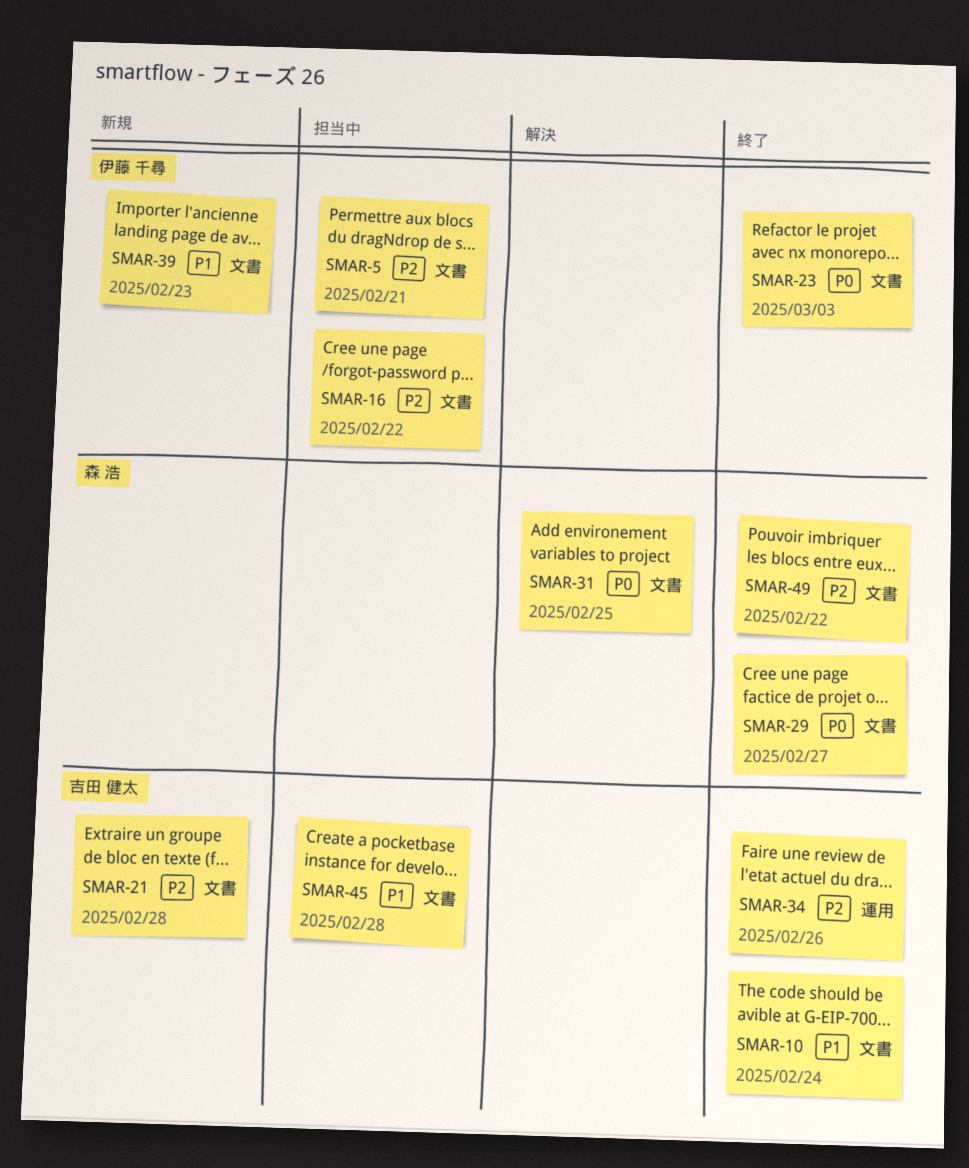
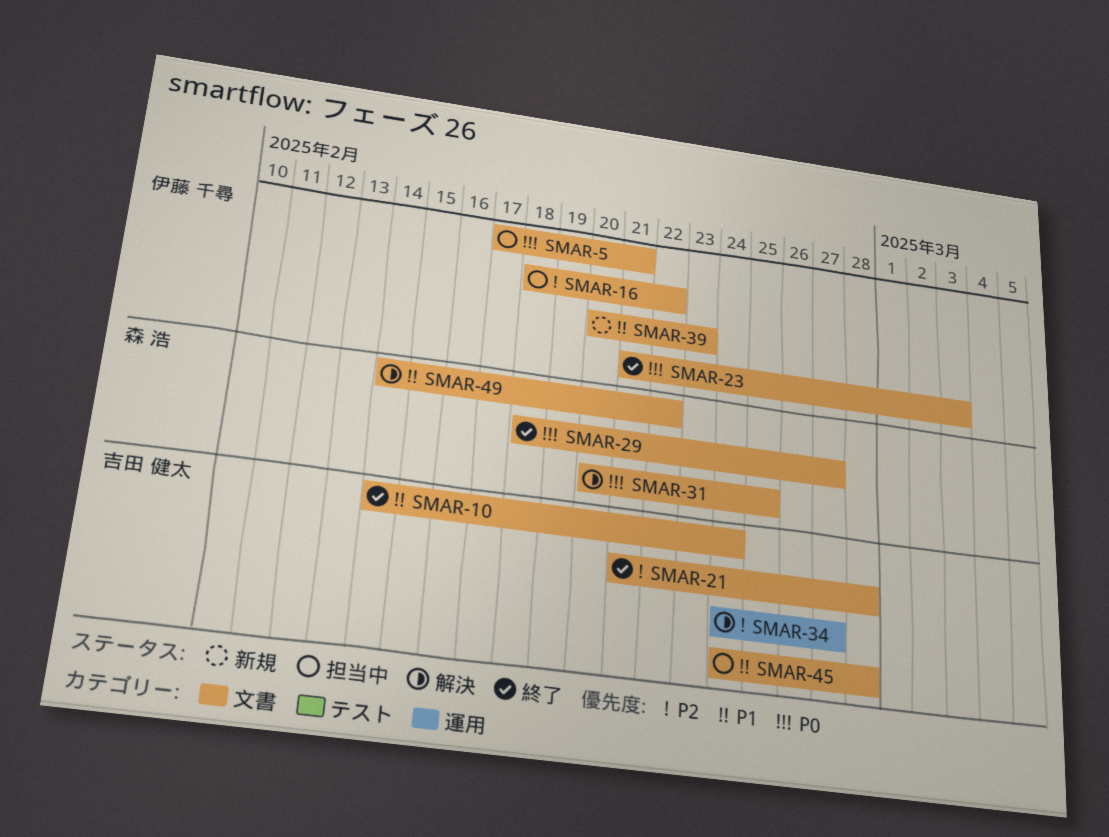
SMAR-5, priority: P2 -> P0
SMAR-21, status: 新規 -> 終了
SMAR-34, status: 終了 -> 解決
SMAR-34, due: Feb 26 -> Feb 27
SMAR-49, status: 終了 -> 解決
SMAR-49, priority: P2 -> P1

